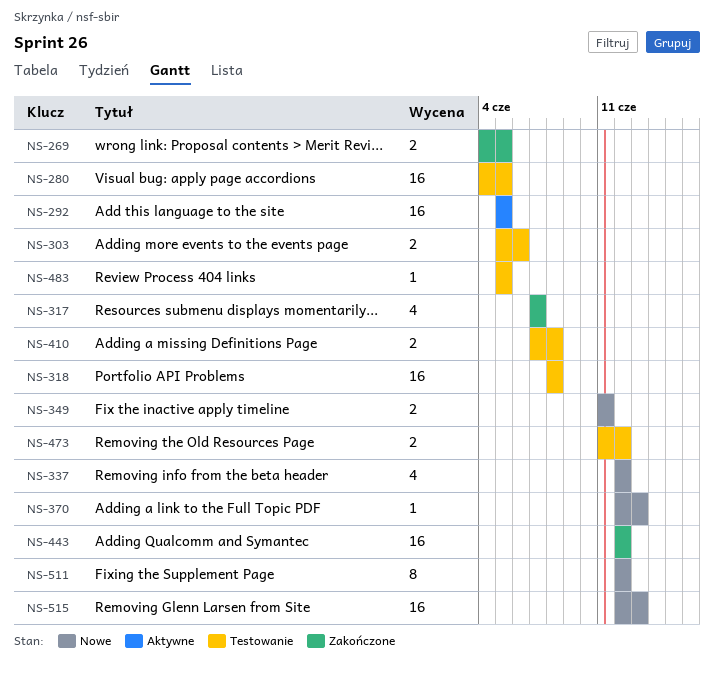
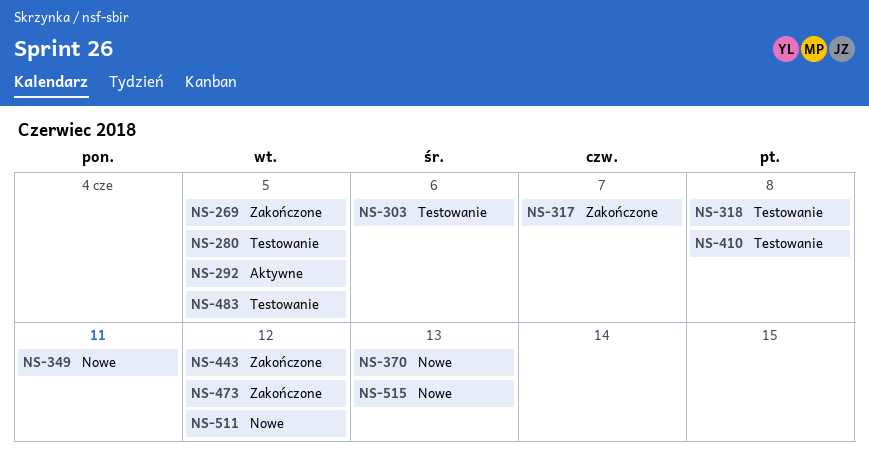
NS-337: present -> none
NS-473, status: Testowanie -> Zakończone

